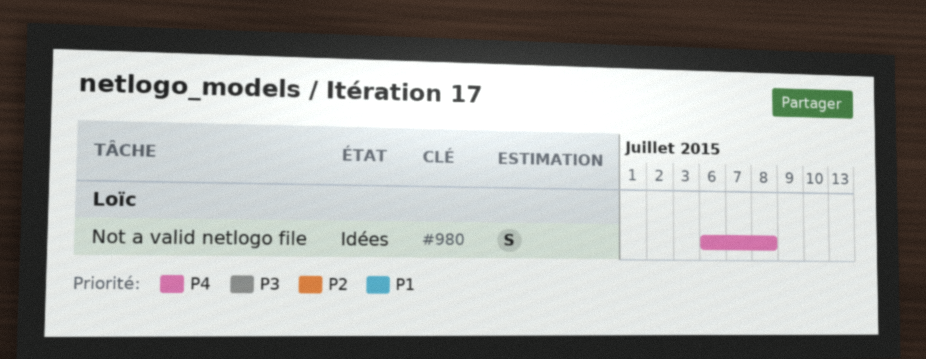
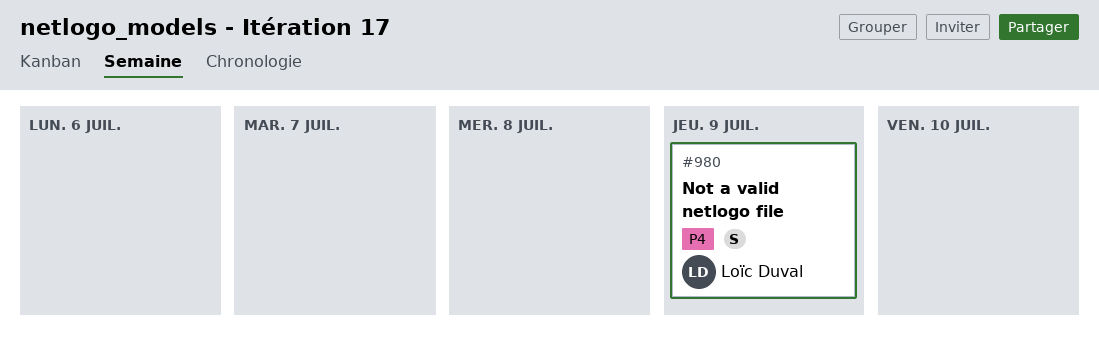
#980, due: Jul 8 -> Jul 9

